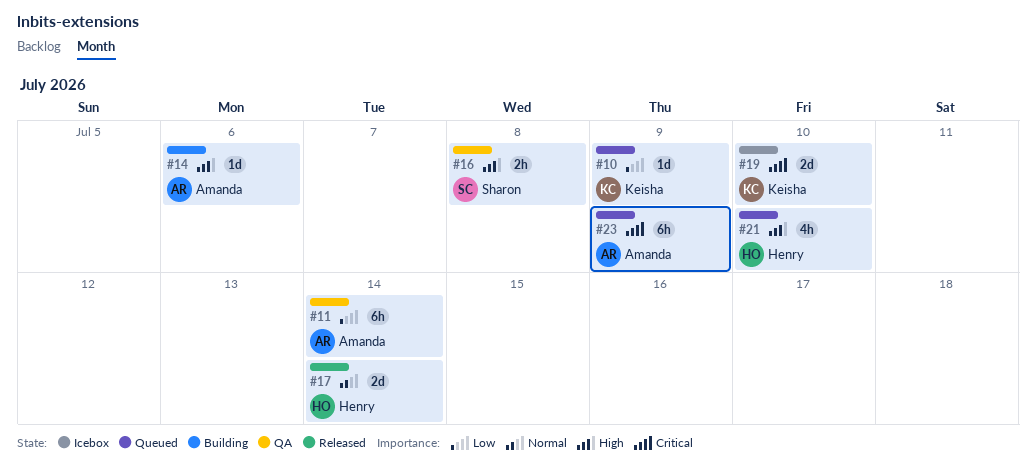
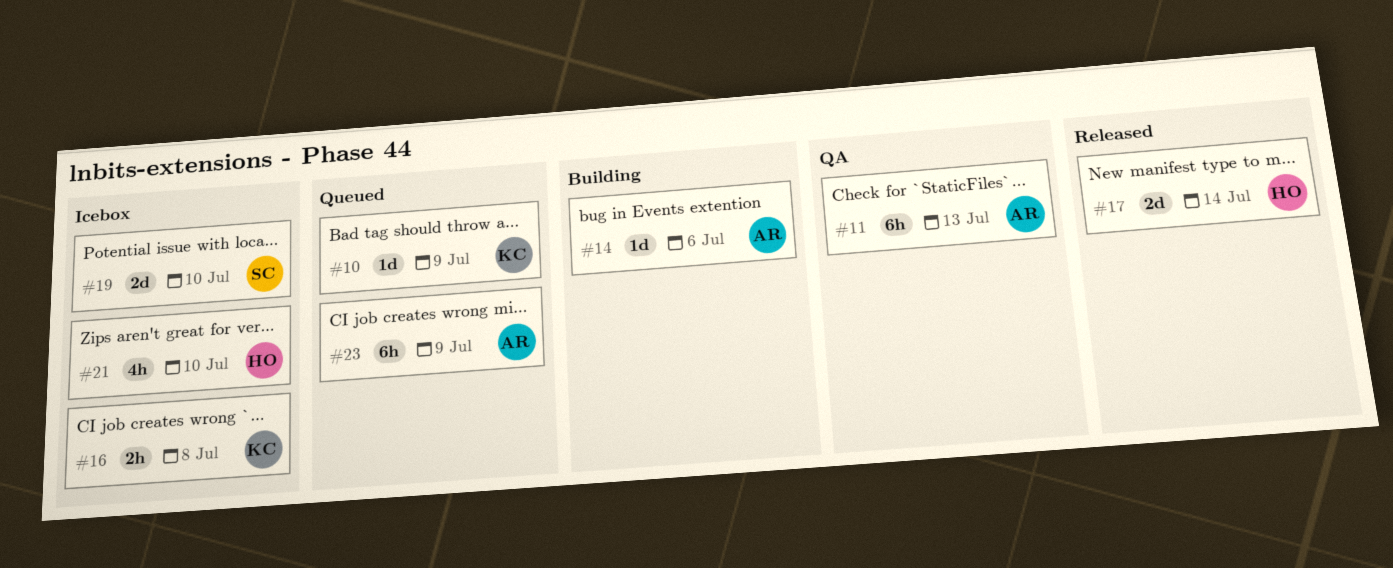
#11, due: Jul 14 -> Jul 13
#16, status: QA -> Icebox
#16, owner: Sharon -> Keisha
#19, owner: Keisha -> Sharon
#21, status: Queued -> Icebox

